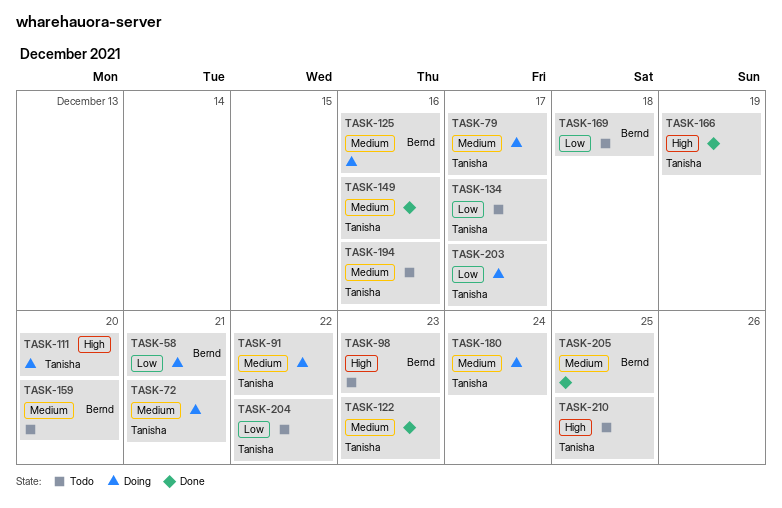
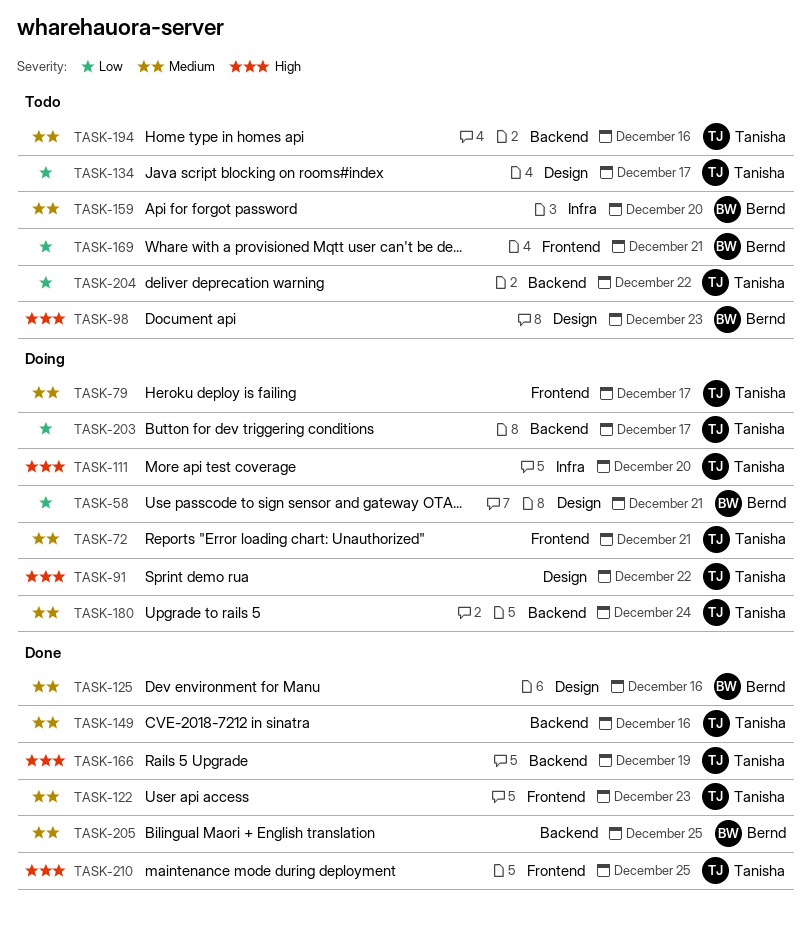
TASK-91, priority: Medium -> High
TASK-125, status: Doing -> Done
TASK-169, due: Dec 18 -> Dec 21
TASK-210, status: Todo -> Done

